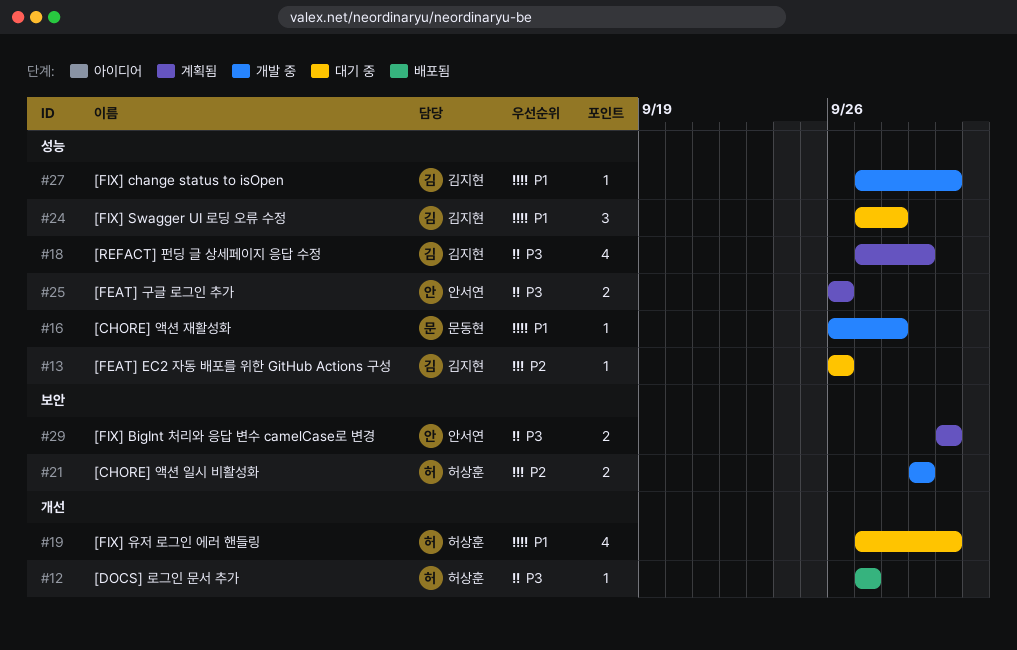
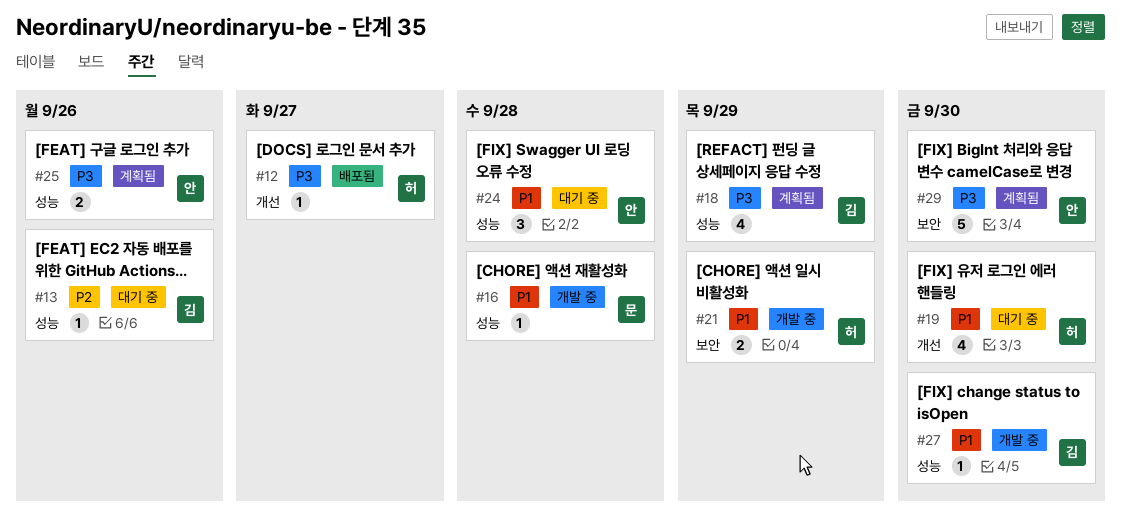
#21, priority: P2 -> P1
#24, owner: 김지현 -> 안서연
#29, estimate: 2 -> 5

